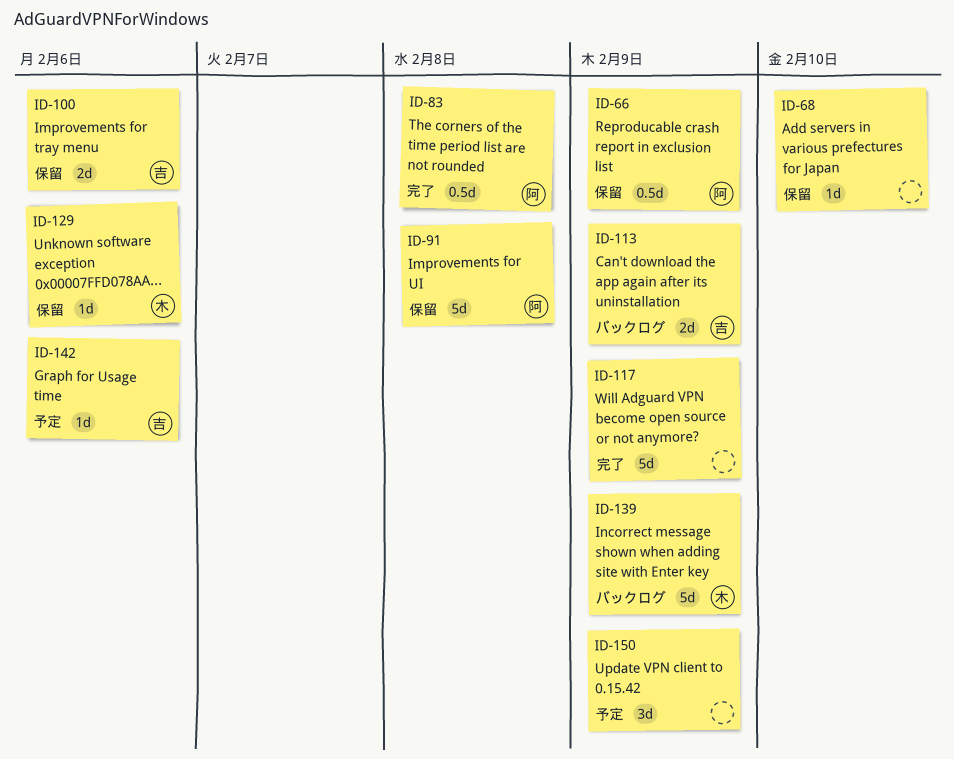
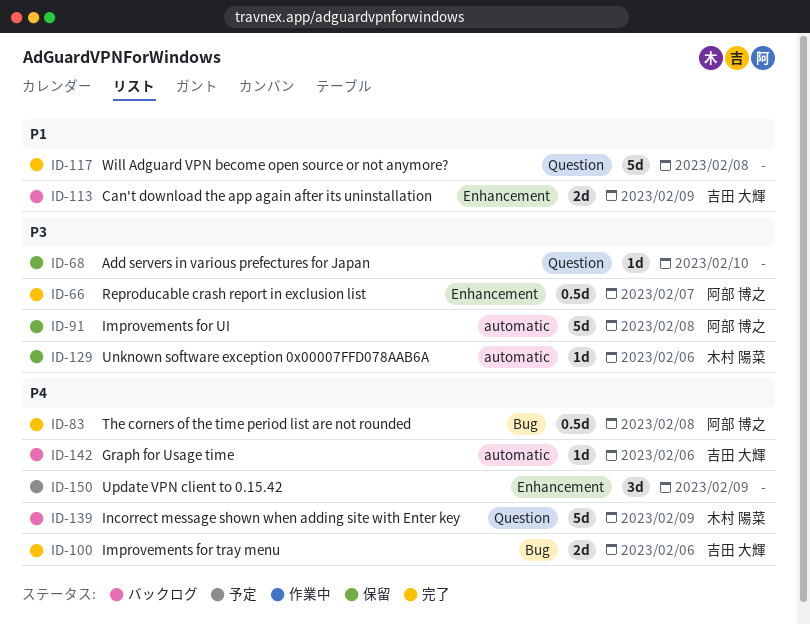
ID-66, status: 保留 -> 完了
ID-66, due: Feb 9 -> Feb 7
ID-100, status: 保留 -> 完了
ID-117, due: Feb 9 -> Feb 8
ID-142, status: 予定 -> バックログ

